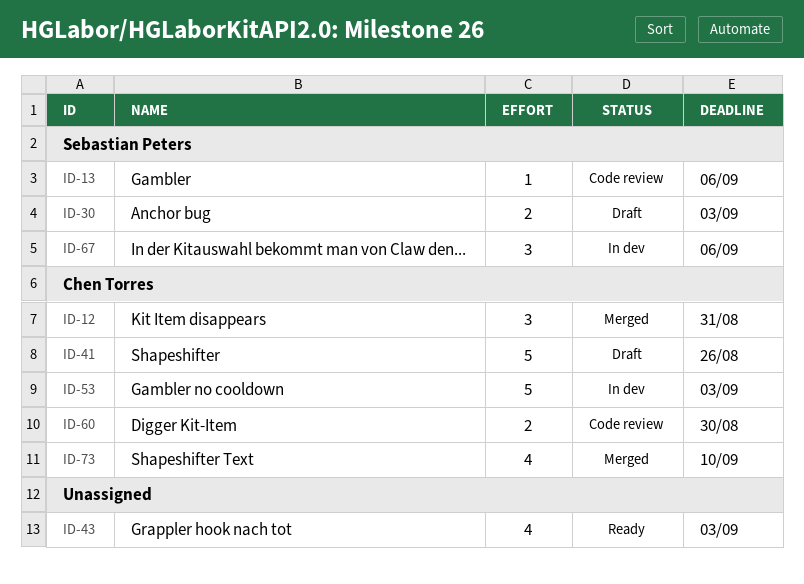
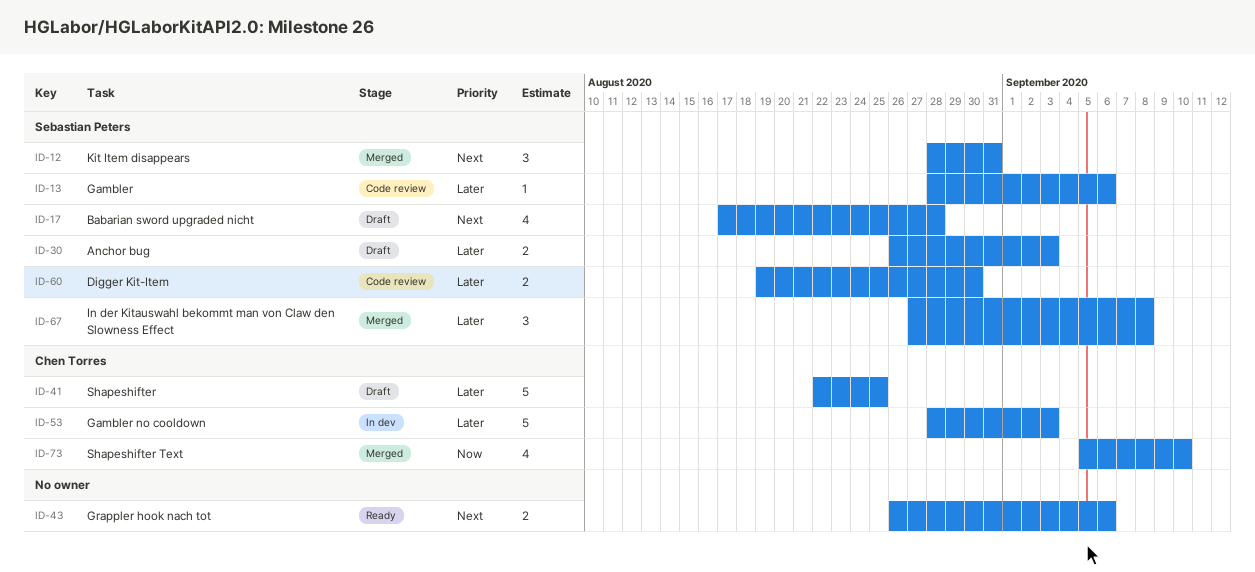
ID-12, owner: Chen Torres -> Sebastian Peters
ID-17: none -> present
ID-41, due: Aug 26 -> Aug 25
ID-43, estimate: 4 -> 2
ID-43, due: Sep 3 -> Sep 6
ID-60, owner: Chen Torres -> Sebastian Peters
ID-67, status: In dev -> Merged
ID-67, due: Sep 6 -> Sep 8

